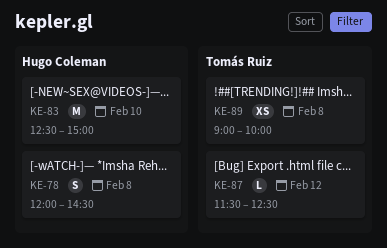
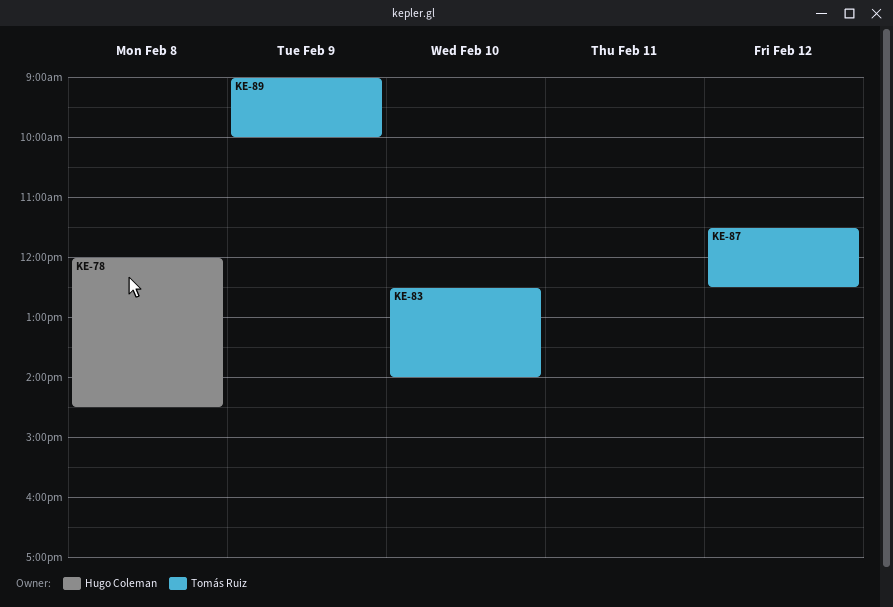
KE-83, owner: Hugo Coleman -> Tomás Ruiz
KE-83, ends: 15:00 -> 14:00
KE-89, day: Feb 8 -> Feb 9

